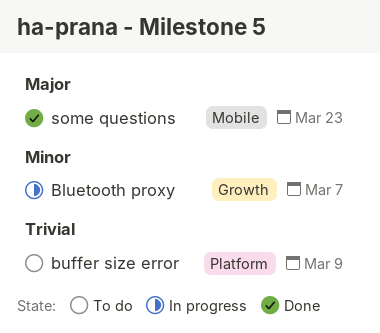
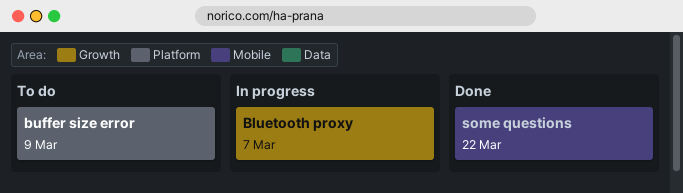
some questions, due: Mar 23 -> Mar 22

